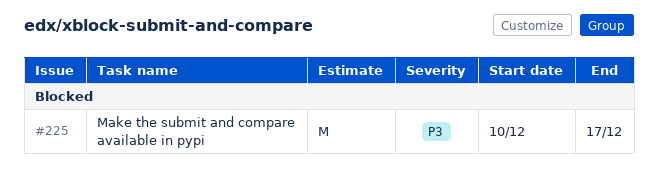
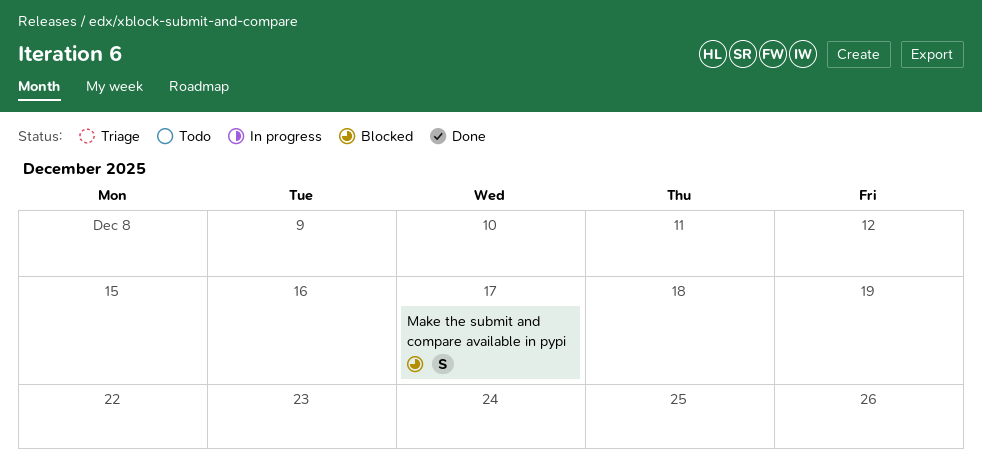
Make the submit and compare available in pypi, estimate: M -> S

